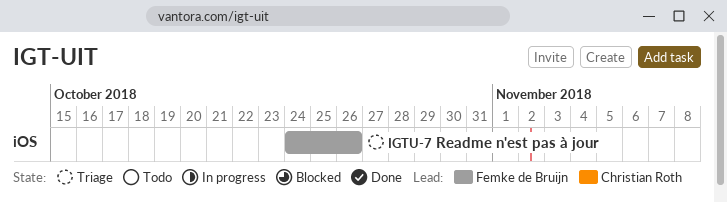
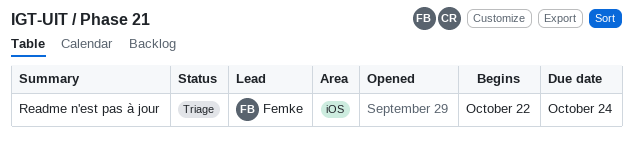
Readme n'est pas à jour, start: Oct 24 -> Oct 22
Readme n'est pas à jour, due: Oct 26 -> Oct 24

